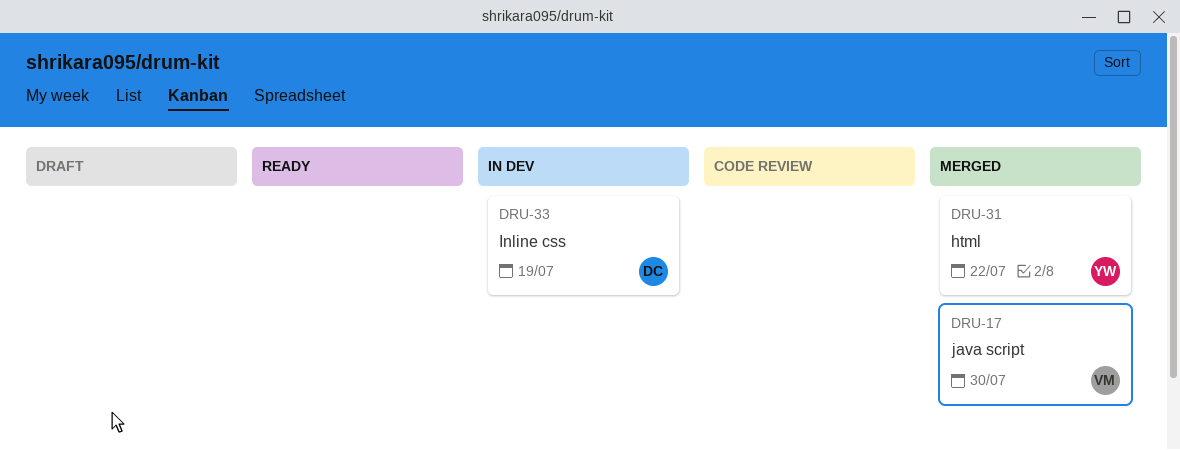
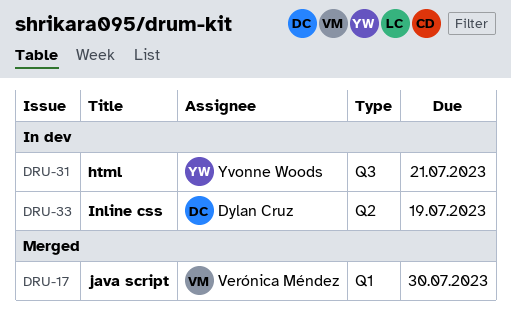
DRU-31, status: Merged -> In dev
DRU-31, due: Jul 22 -> Jul 21

